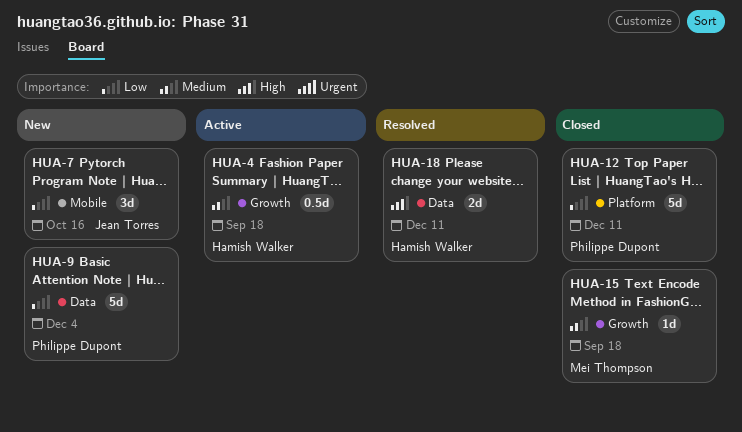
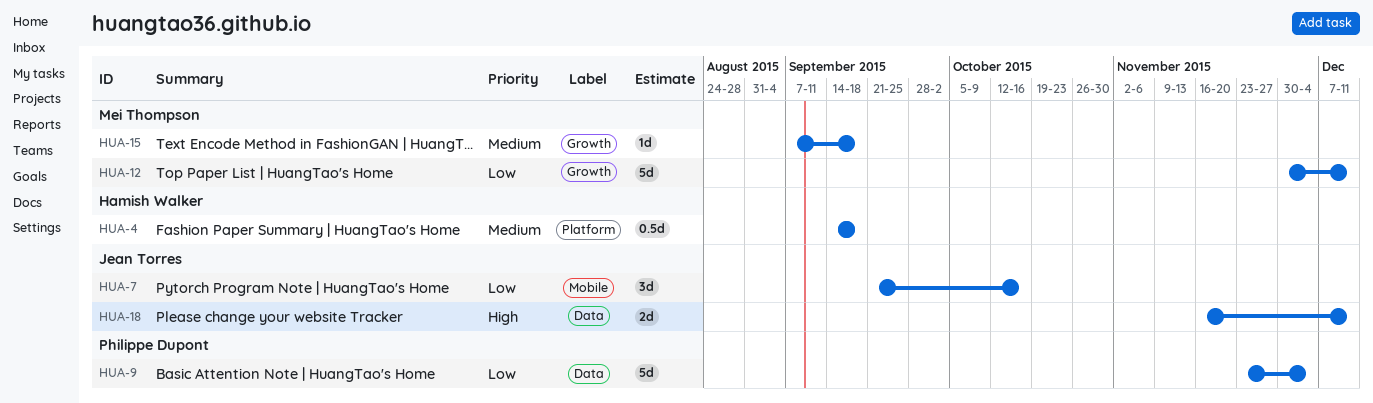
HUA-4, label: Growth -> Platform
HUA-12, owner: Philippe Dupont -> Mei Thompson
HUA-12, label: Platform -> Growth
HUA-18, owner: Hamish Walker -> Jean Torres

